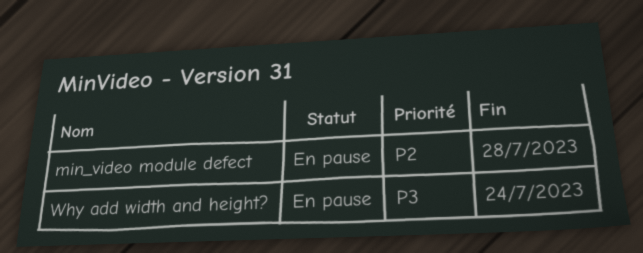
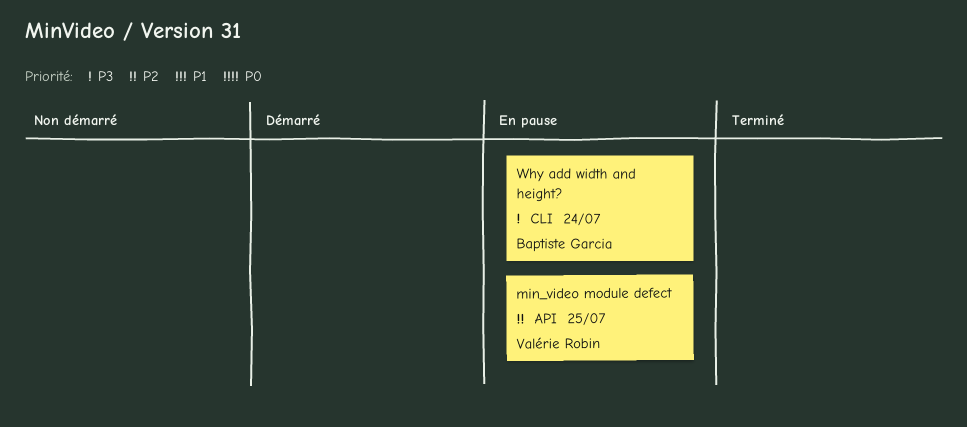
min_video module defect, due: Jul 28 -> Jul 25

